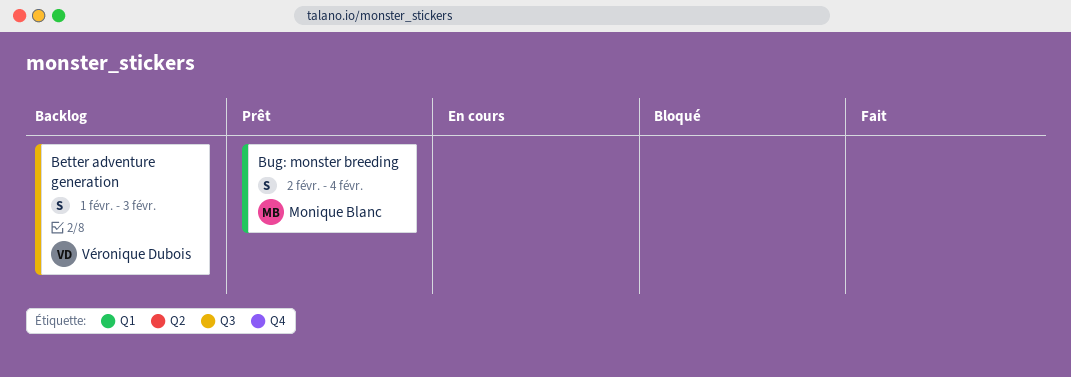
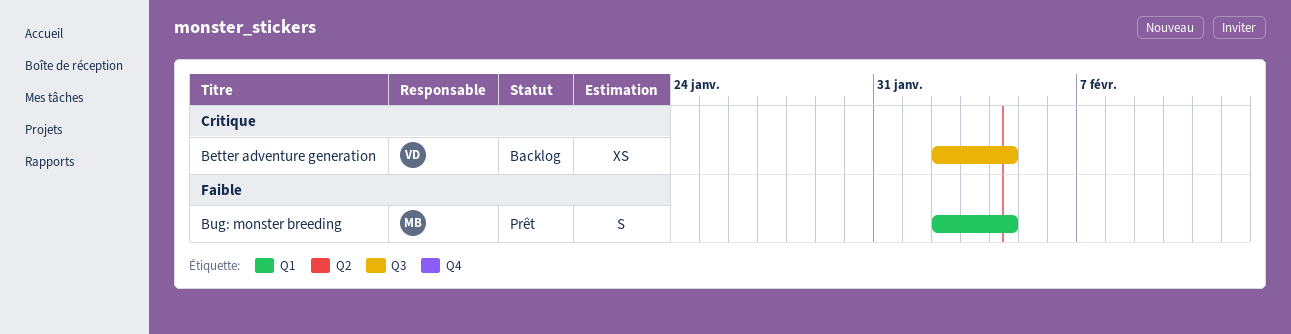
Better adventure generation, estimate: S -> XS
Better adventure generation, start: Feb 1 -> Feb 2
Better adventure generation, due: Feb 3 -> Feb 4

